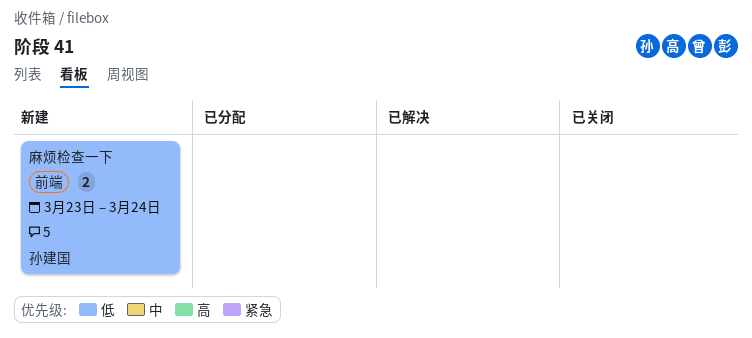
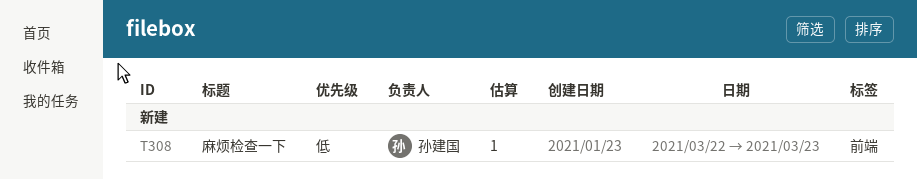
麻烦检查一下, estimate: 2 -> 1
麻烦检查一下, start: Mar 23 -> Mar 22
麻烦检查一下, due: Mar 24 -> Mar 23

